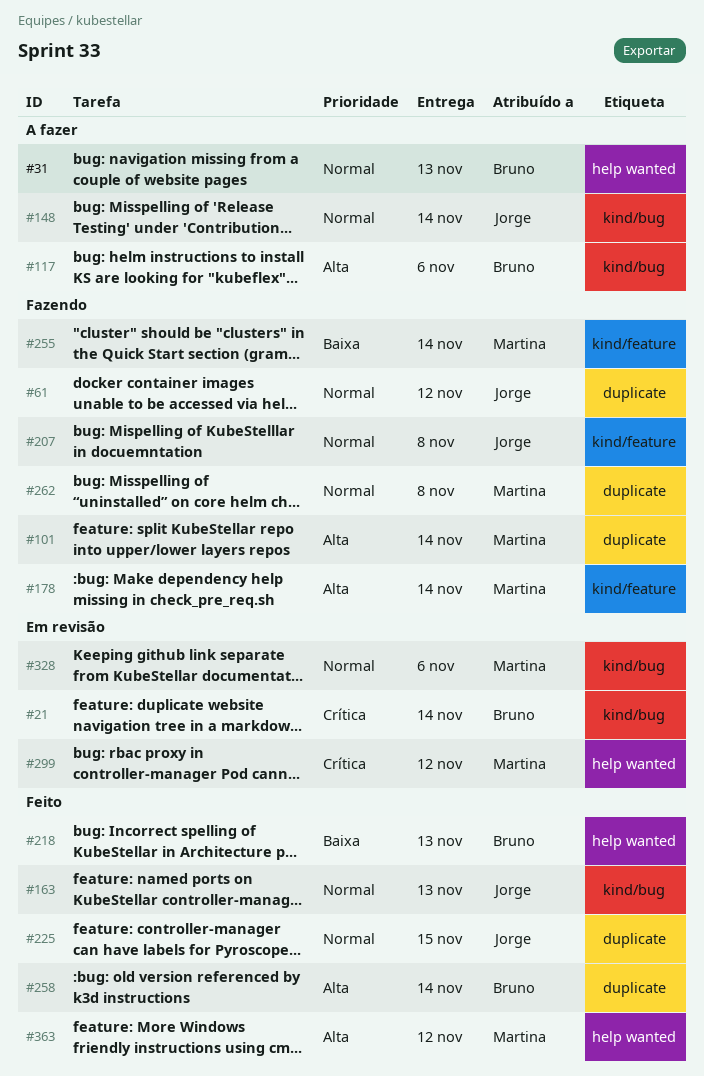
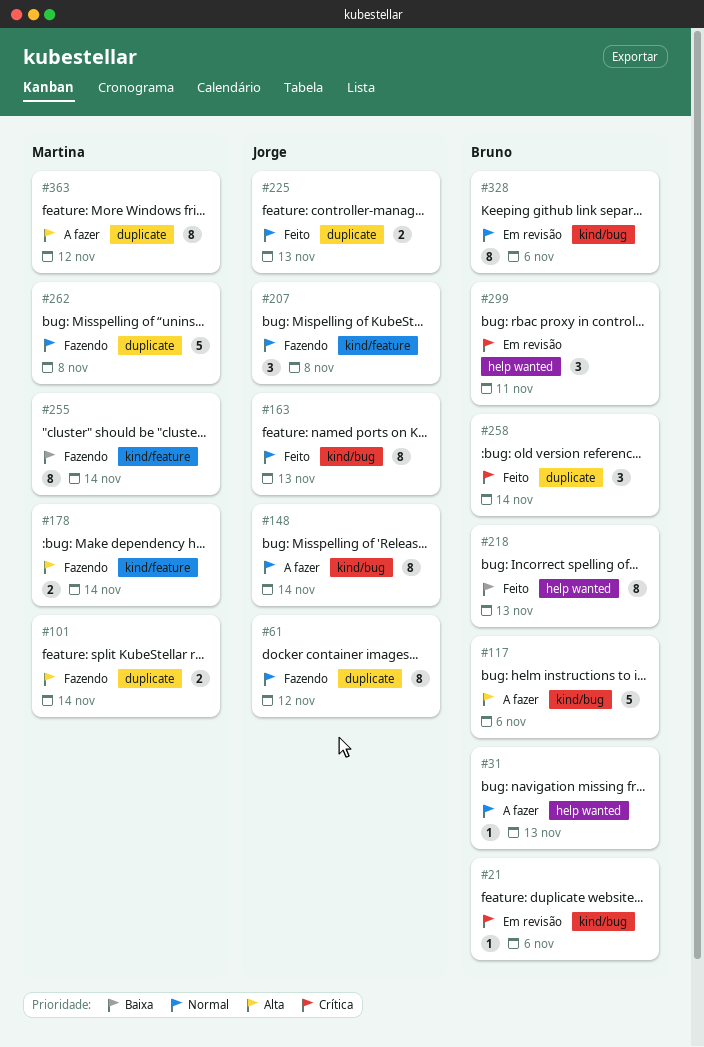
#21, due: Nov 14 -> Nov 6
#225, due: Nov 15 -> Nov 13
#258, priority: Alta -> Crítica
#299, owner: Martina -> Bruno
#299, due: Nov 12 -> Nov 11
#328, owner: Martina -> Bruno
#363, status: Feito -> A fazer
#363, label: help wanted -> duplicate

